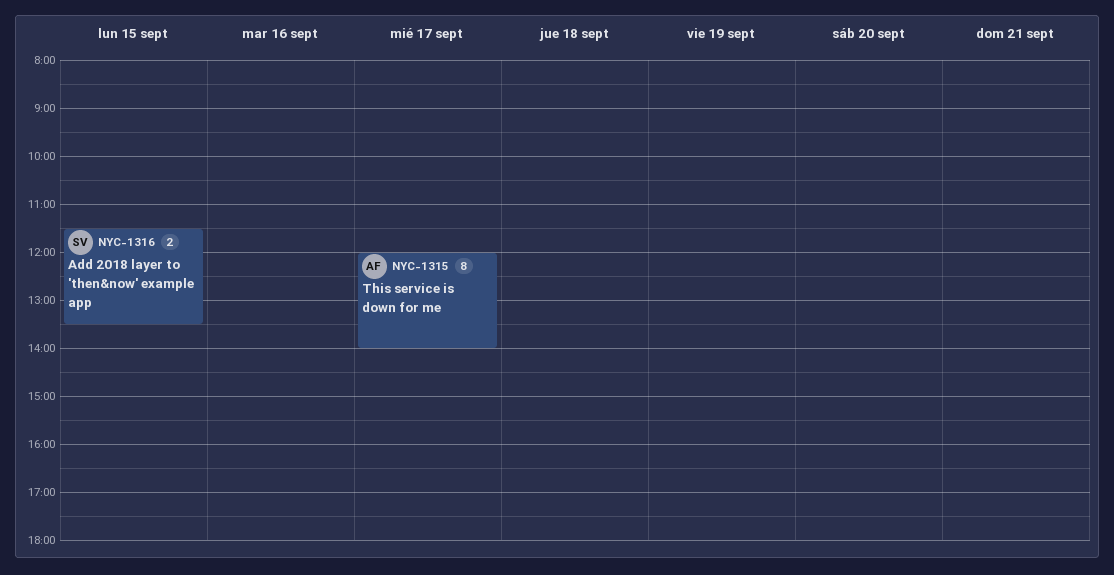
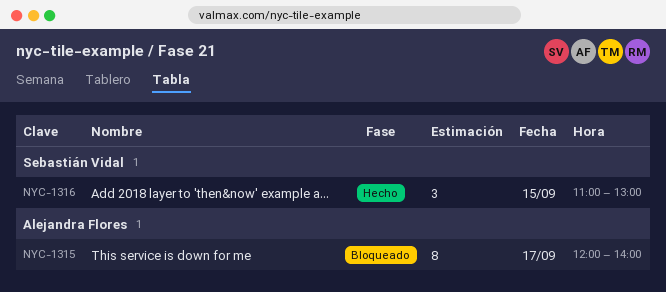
NYC-1316, estimate: 2 -> 3
NYC-1316, begins: 11:30 -> 11:00
NYC-1316, ends: 13:30 -> 13:00

